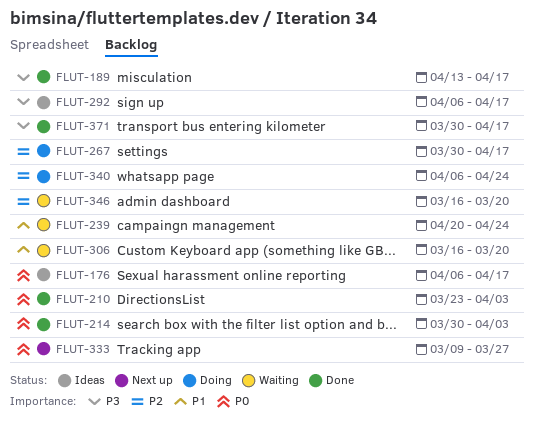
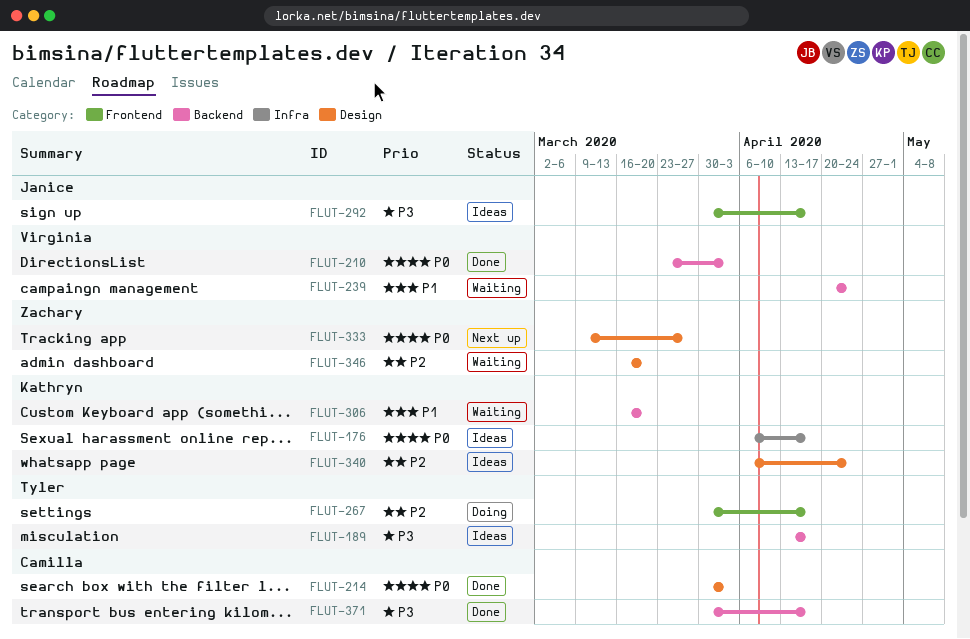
FLUT-189, status: Done -> Ideas
FLUT-292, start: Apr 6 -> Mar 30
FLUT-340, status: Doing -> Ideas

